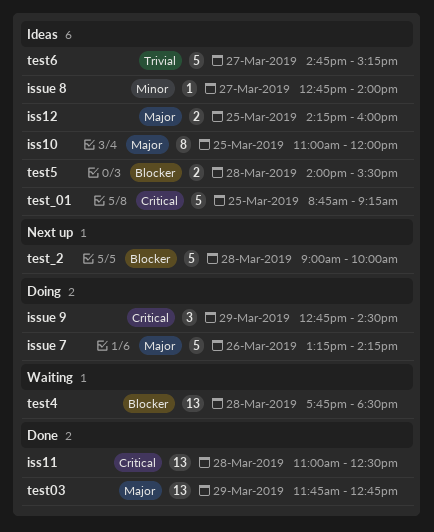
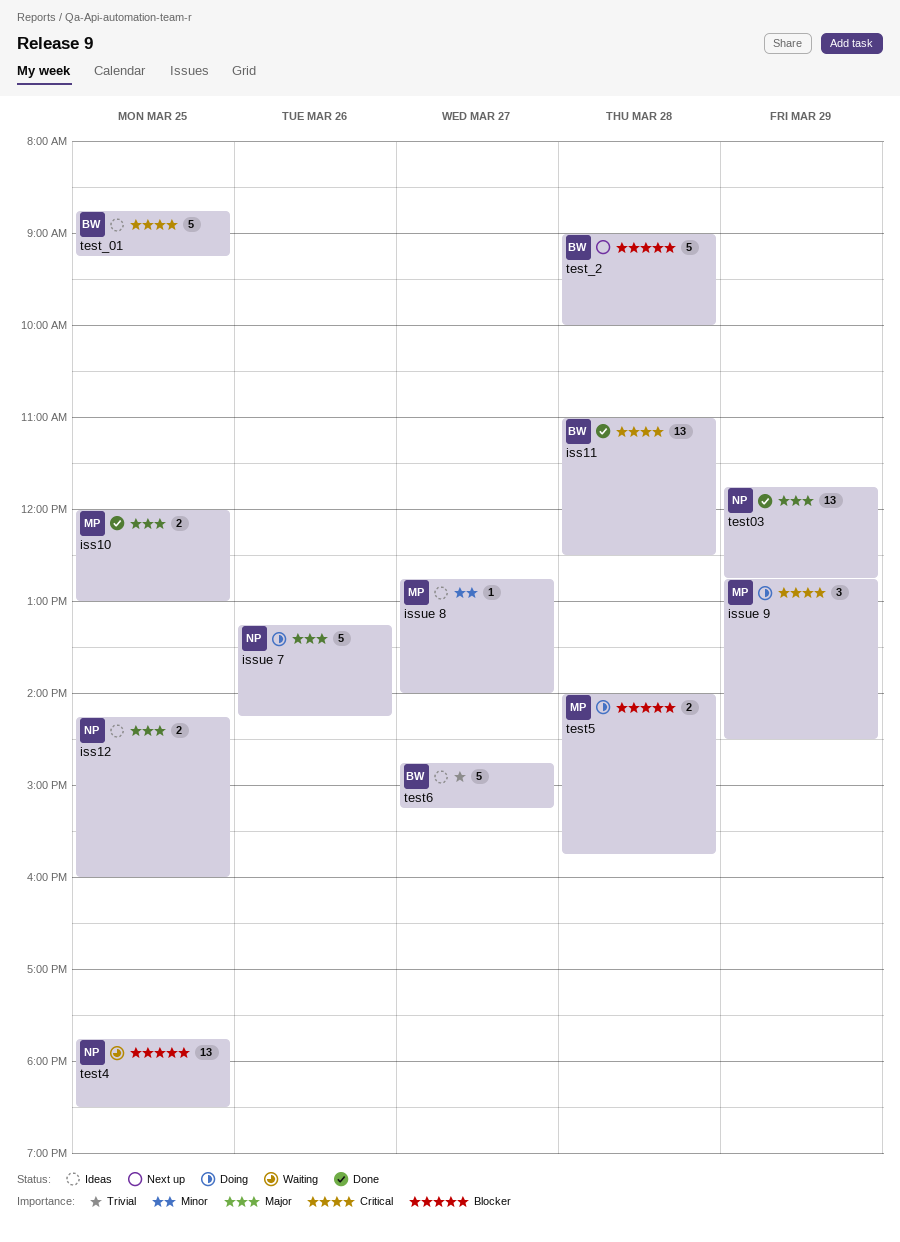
iss10, status: Ideas -> Done
iss10, estimate: 8 -> 2
iss10, begins: 11:00 -> 12:00
iss10, ends: 12:00 -> 13:00
test4, day: Mar 28 -> Mar 25
test5, status: Ideas -> Doing
test5, ends: 15:30 -> 15:45

